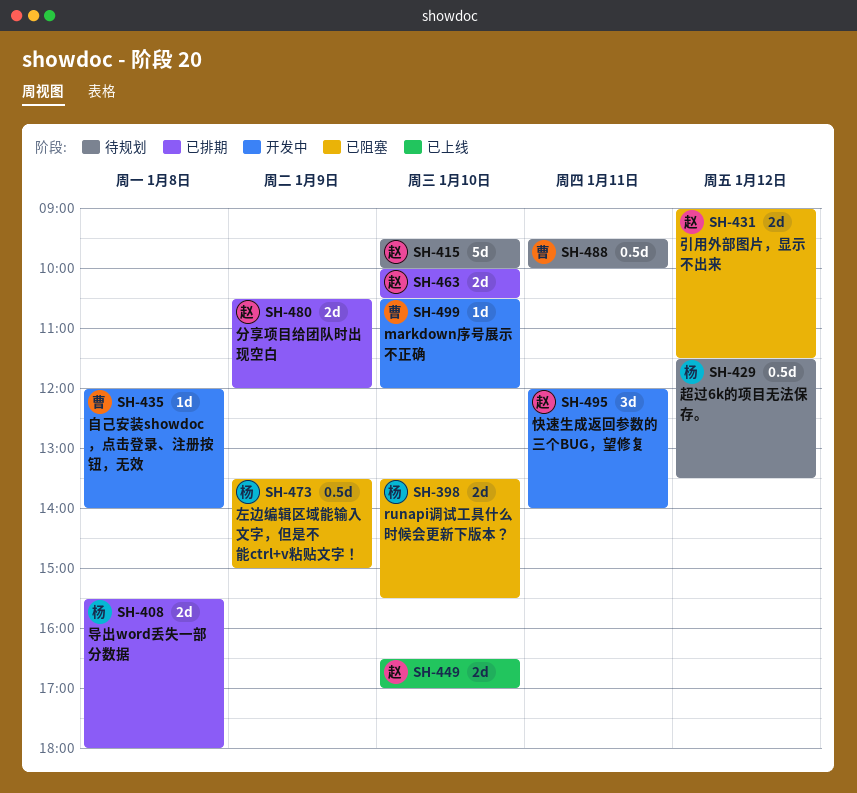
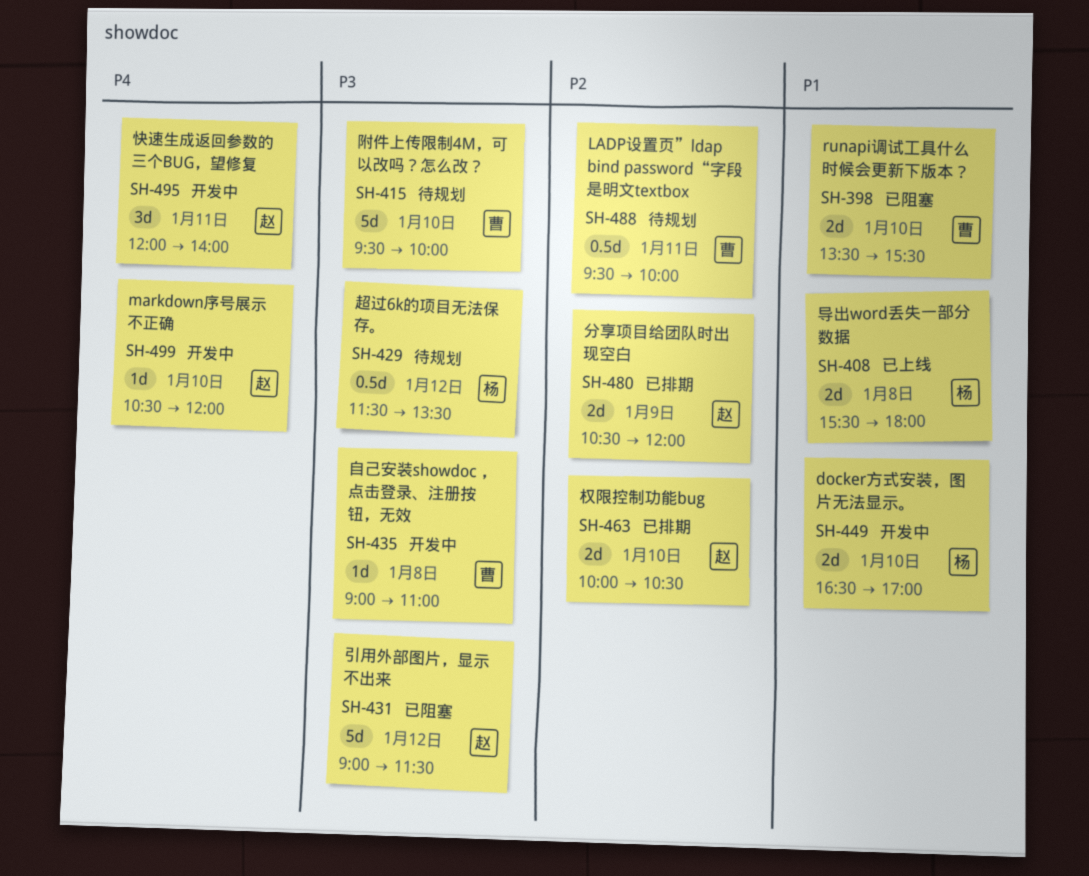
SH-398, owner: 杨 -> 曹
SH-408, status: 已排期 -> 已上线
SH-415, owner: 赵 -> 曹
SH-431, estimate: 2d -> 5d
SH-435, begins: 12:00 -> 09:00
SH-435, ends: 14:00 -> 11:00
SH-449, status: 已上线 -> 开发中
SH-449, owner: 赵 -> 杨
SH-473: present -> none
SH-499, owner: 曹 -> 赵

